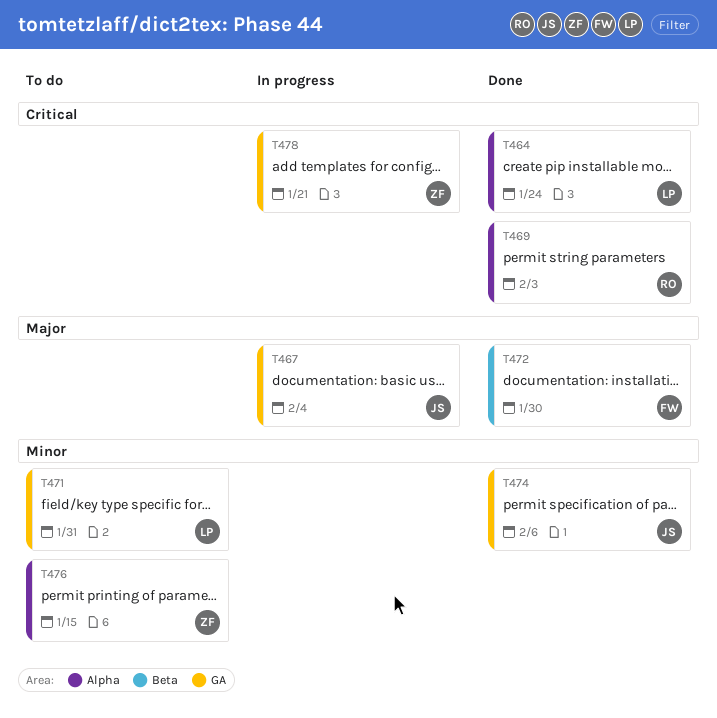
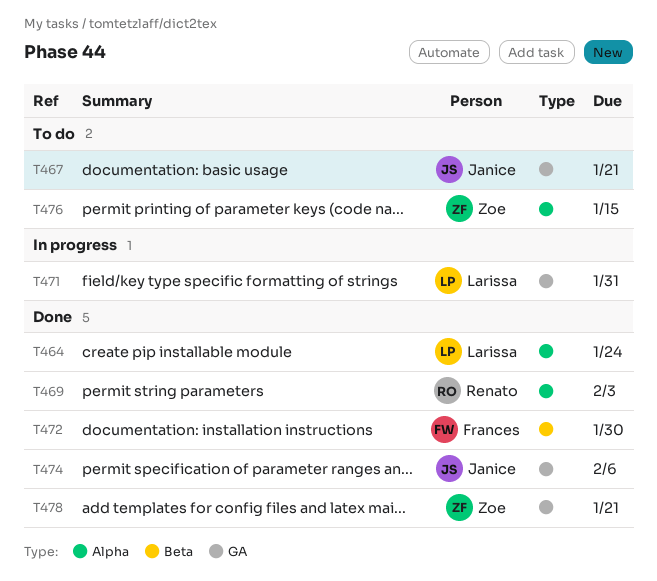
T467, status: In progress -> To do
T467, due: Feb 4 -> Jan 21
T471, status: To do -> In progress
T478, status: In progress -> Done

